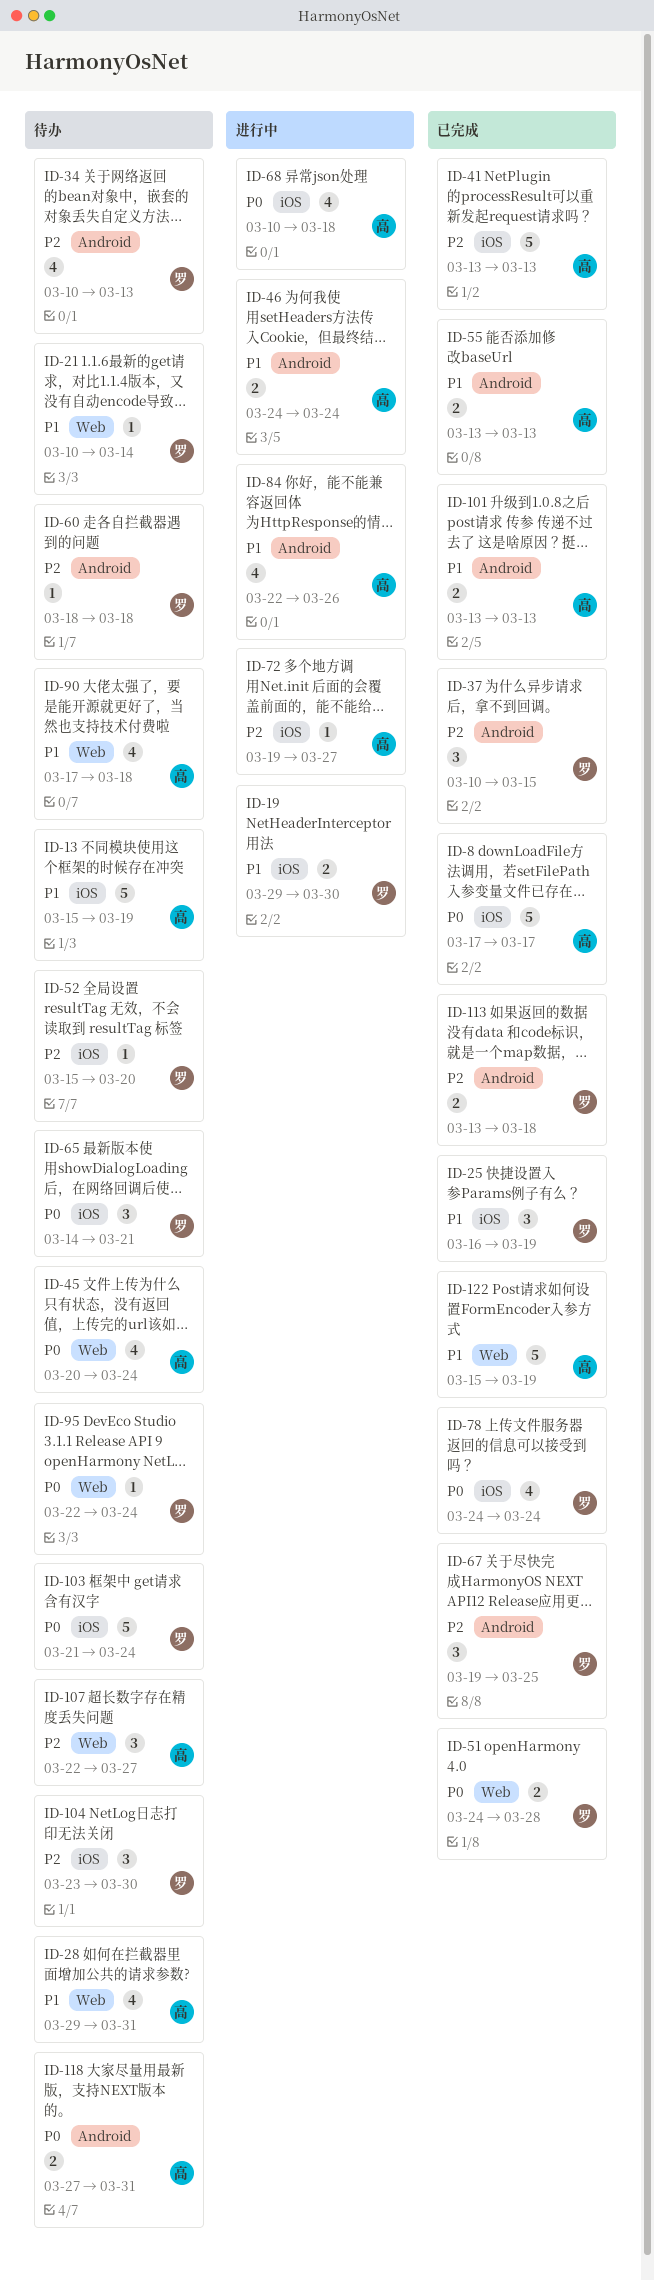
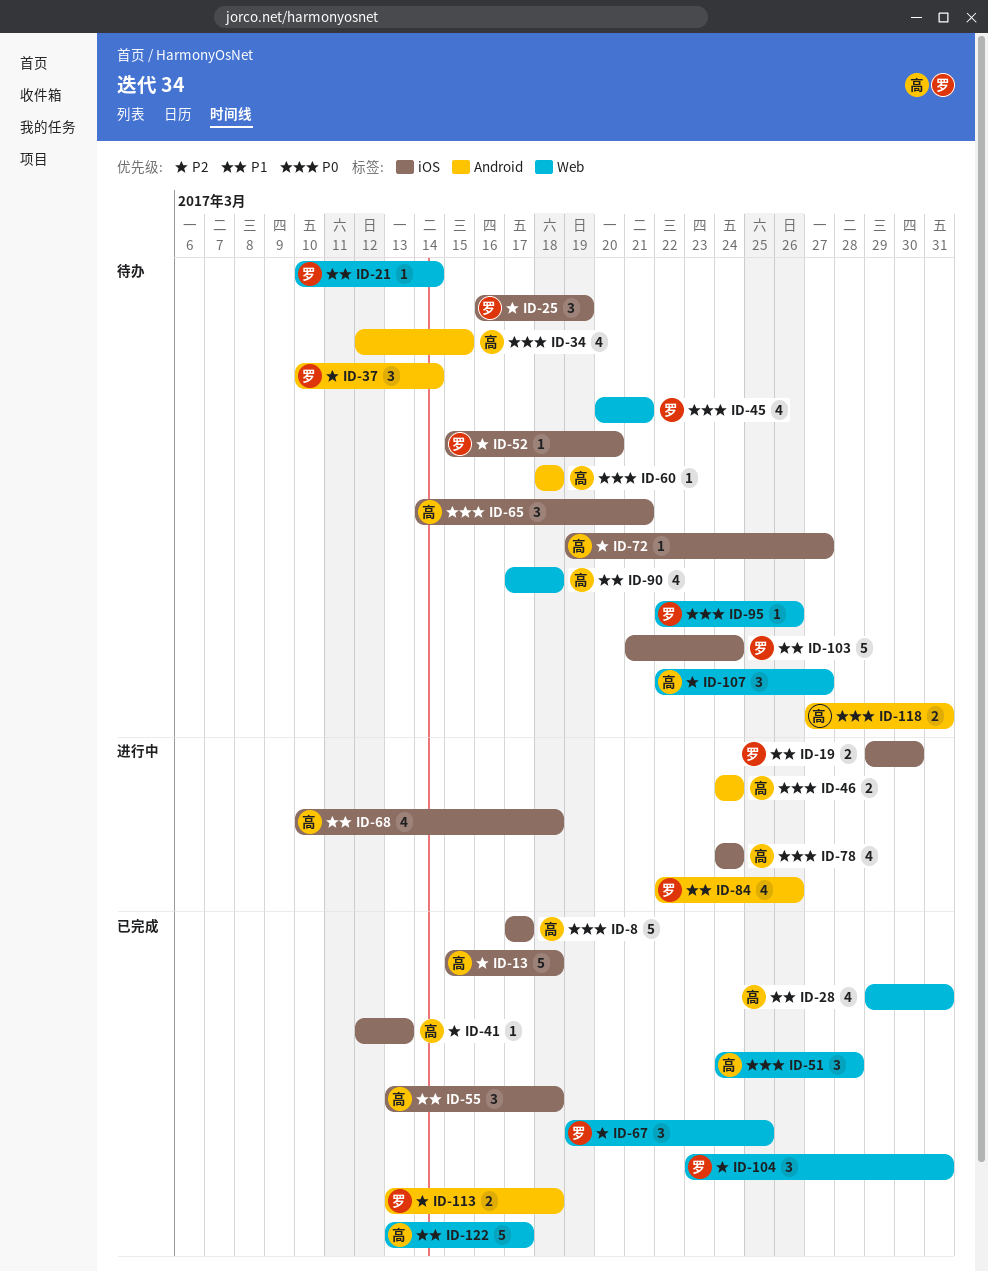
ID-13, status: 待办 -> 已完成
ID-13, priority: P1 -> P2
ID-13, due: Mar 19 -> Mar 18
ID-25, status: 已完成 -> 待办
ID-25, priority: P1 -> P2
ID-28, status: 待办 -> 已完成
ID-34, owner: 罗 -> 高
ID-34, priority: P2 -> P0
ID-34, start: Mar 10 -> Mar 12
ID-34, due: Mar 13 -> Mar 15
ID-37, status: 已完成 -> 待办
ID-37, due: Mar 15 -> Mar 14
ID-41, estimate: 5 -> 1
ID-41, start: Mar 13 -> Mar 12
ID-45, owner: 高 -> 罗
ID-45, due: Mar 24 -> Mar 21
ID-46, priority: P1 -> P0
ID-51, owner: 罗 -> 高
ID-51, estimate: 2 -> 3
ID-55, label: Android -> iOS
ID-55, estimate: 2 -> 3
ID-55, due: Mar 13 -> Mar 18
ID-60, owner: 罗 -> 高
ID-60, priority: P2 -> P0
ID-65, owner: 罗 -> 高
ID-67, label: Android -> Web
ID-68, priority: P0 -> P1
ID-72, status: 进行中 -> 待办
ID-78, status: 已完成 -> 进行中
ID-78, owner: 罗 -> 高
ID-84, owner: 高 -> 罗
ID-95, due: Mar 24 -> Mar 26
ID-101: present -> none
ID-103, priority: P0 -> P1
ID-104, status: 待办 -> 已完成
ID-104, label: iOS -> Web
ID-104, due: Mar 30 -> Mar 31
ID-122, start: Mar 15 -> Mar 13
ID-122, due: Mar 19 -> Mar 17

